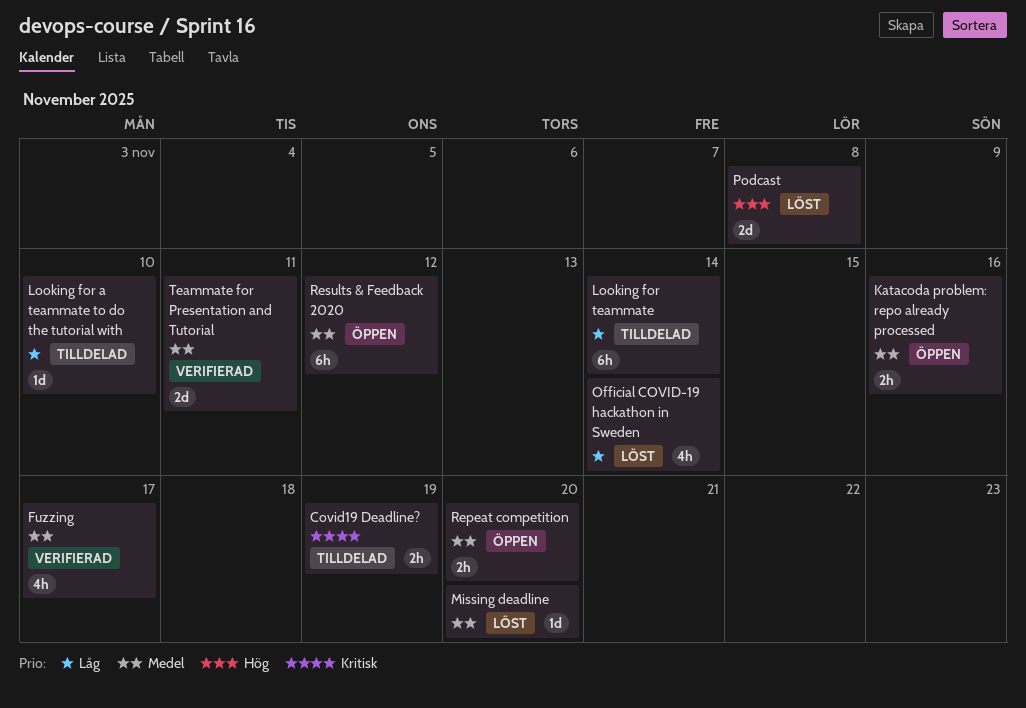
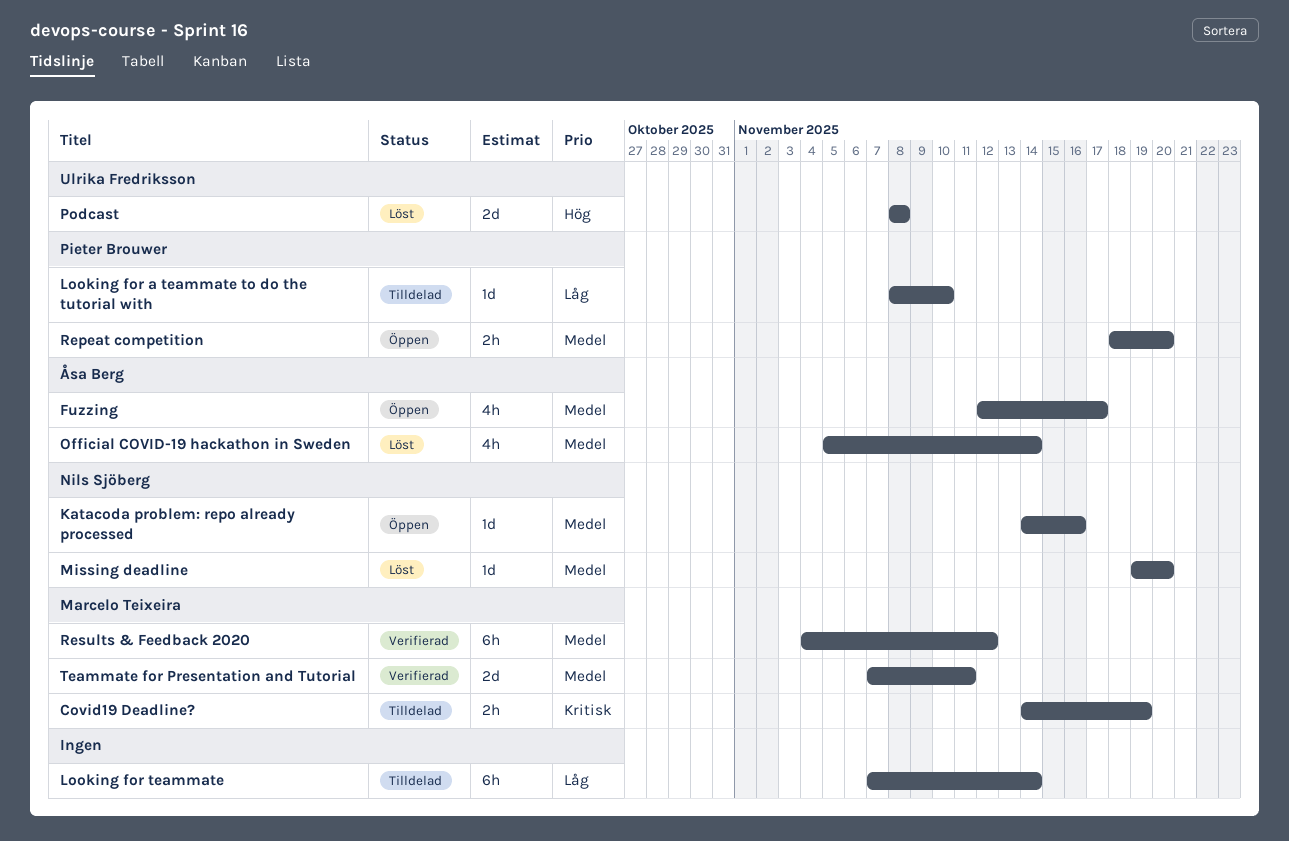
Fuzzing, status: Verifierad -> Öppen
Katacoda problem: repo already processed, estimate: 2h -> 1d
Official COVID-19 hackathon in Sweden, priority: Låg -> Medel
Results & Feedback 2020, status: Öppen -> Verifierad

